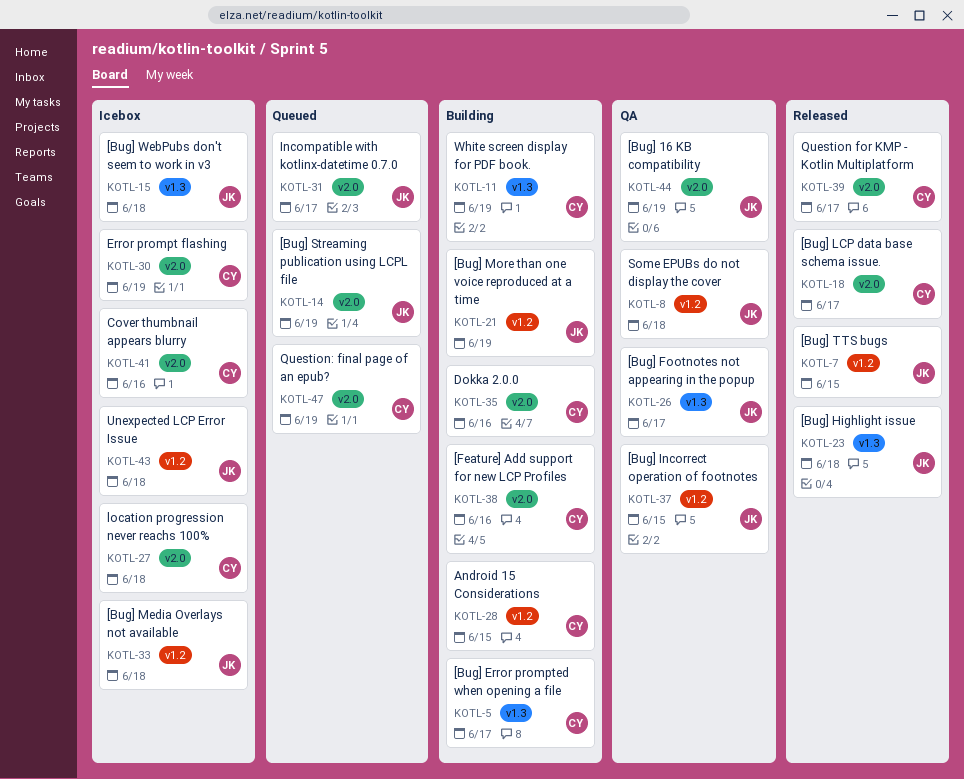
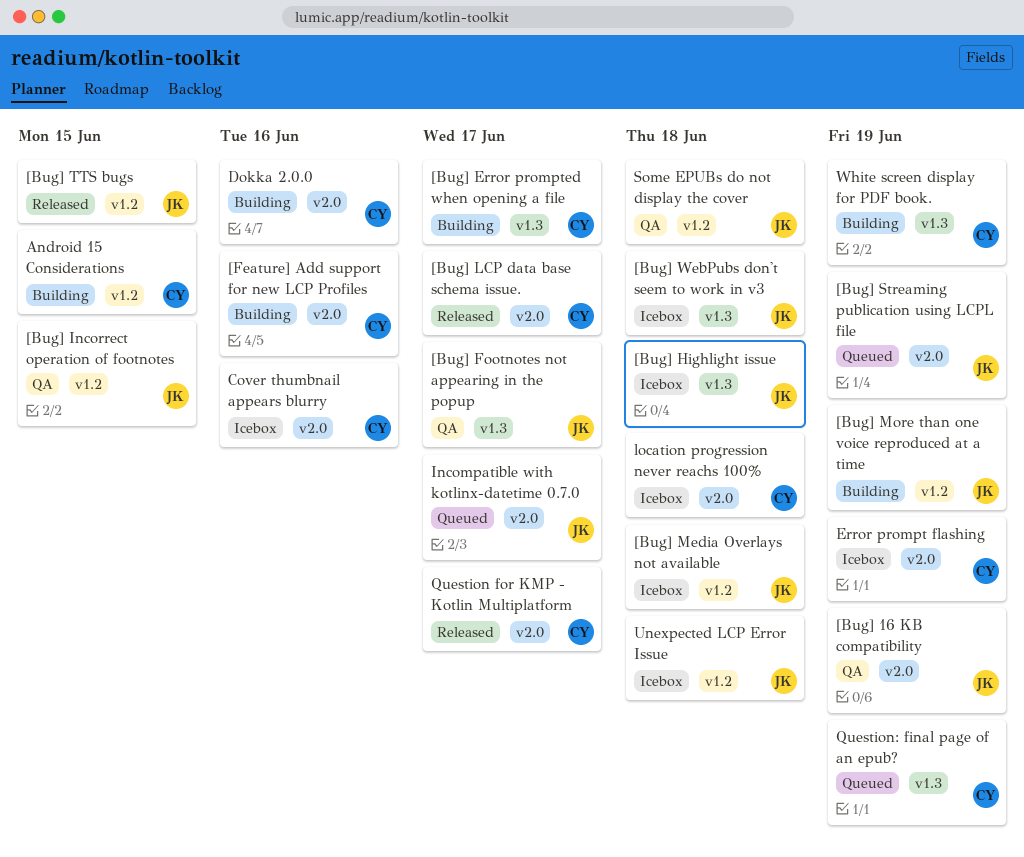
[Bug] Highlight issue, status: Released -> Icebox
Question: final page of an epub?, label: v2.0 -> v1.3

